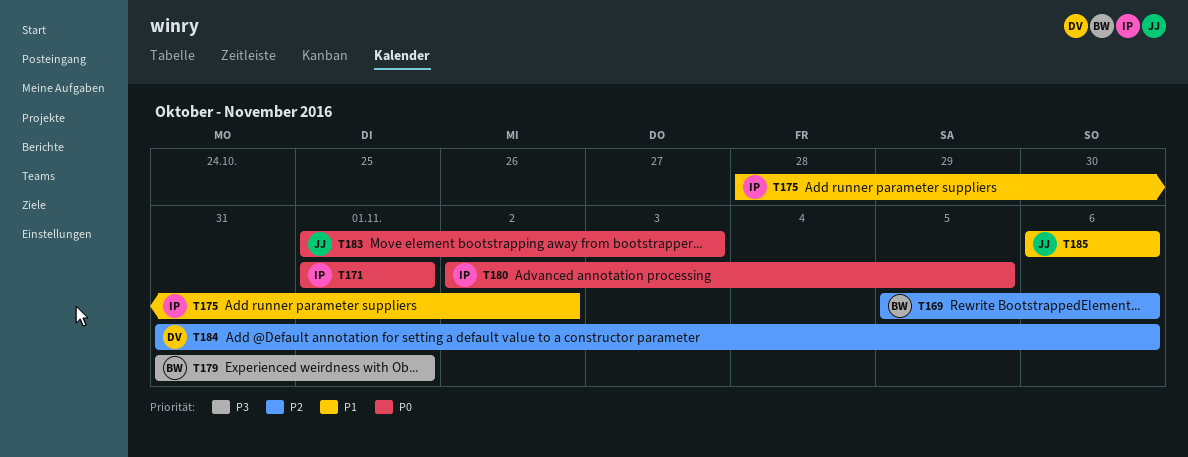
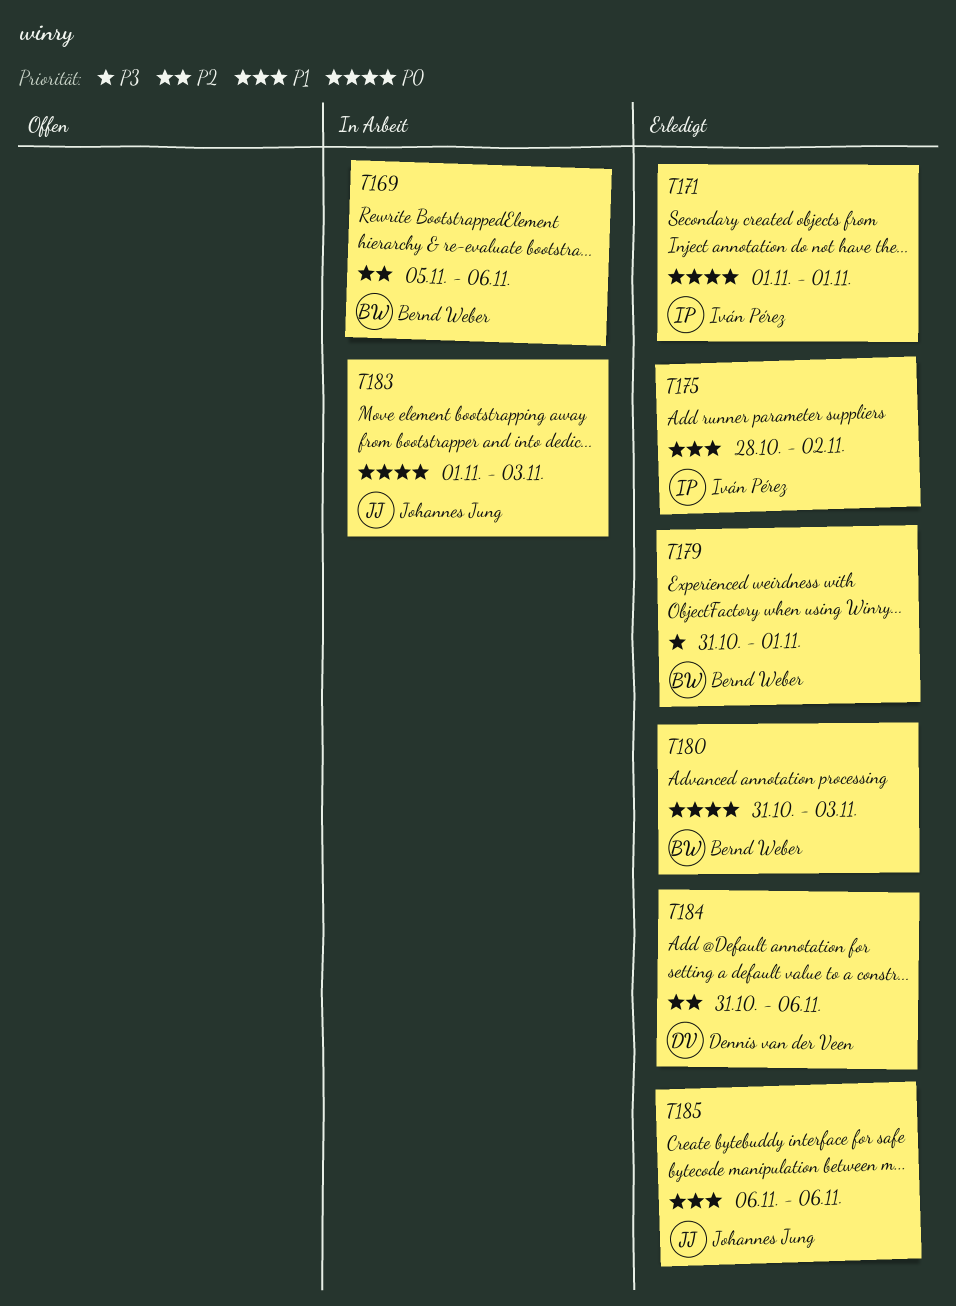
T180, owner: Iván Pérez -> Bernd Weber
T180, start: Nov 2 -> Oct 31
T180, due: Nov 5 -> Nov 3

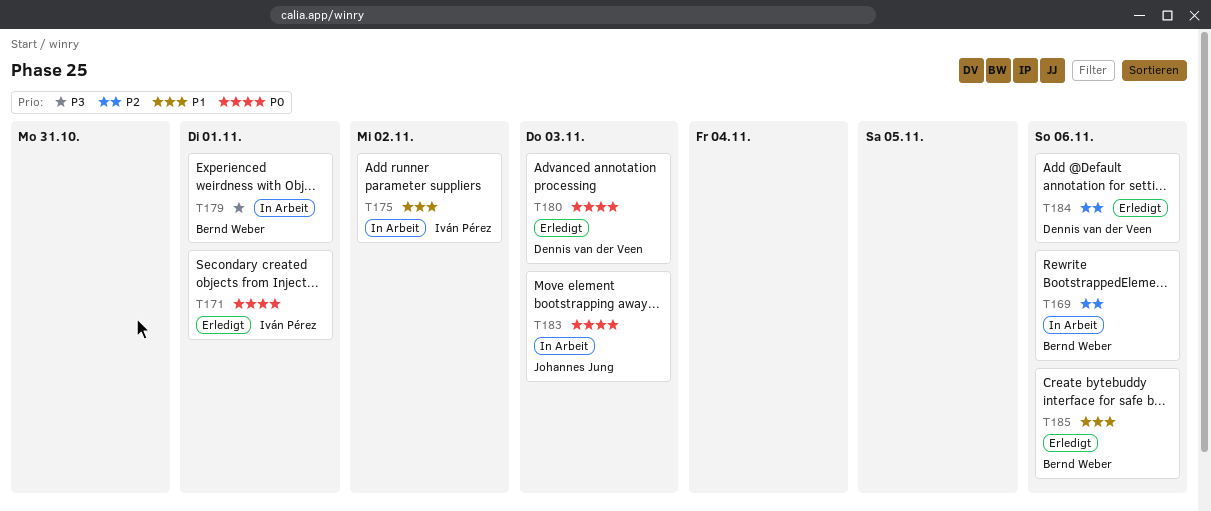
T175, status: Erledigt -> In Arbeit
T179, status: Erledigt -> In Arbeit
T180, owner: Bernd Weber -> Dennis van der Veen
T185, owner: Johannes Jung -> Bernd Weber

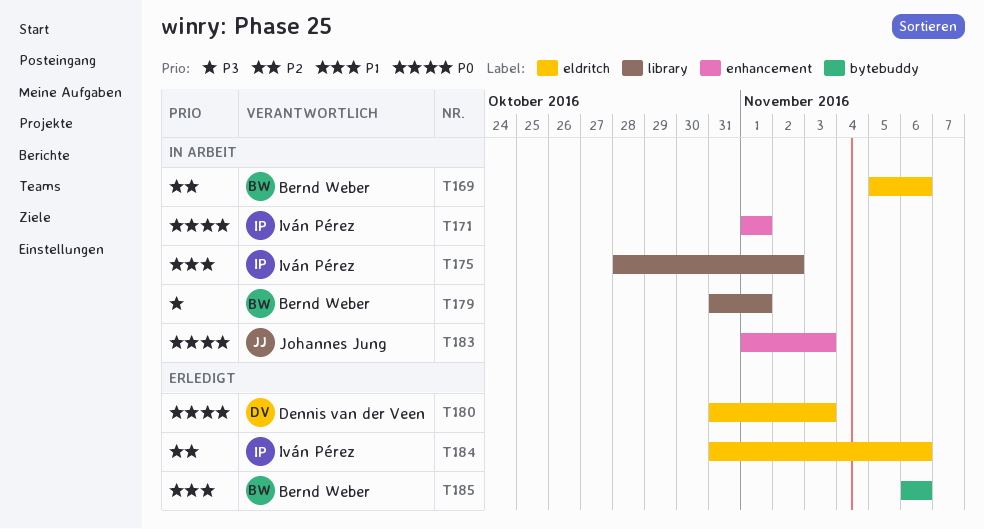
T171, status: Erledigt -> In Arbeit
T184, owner: Dennis van der Veen -> Iván Pérez

